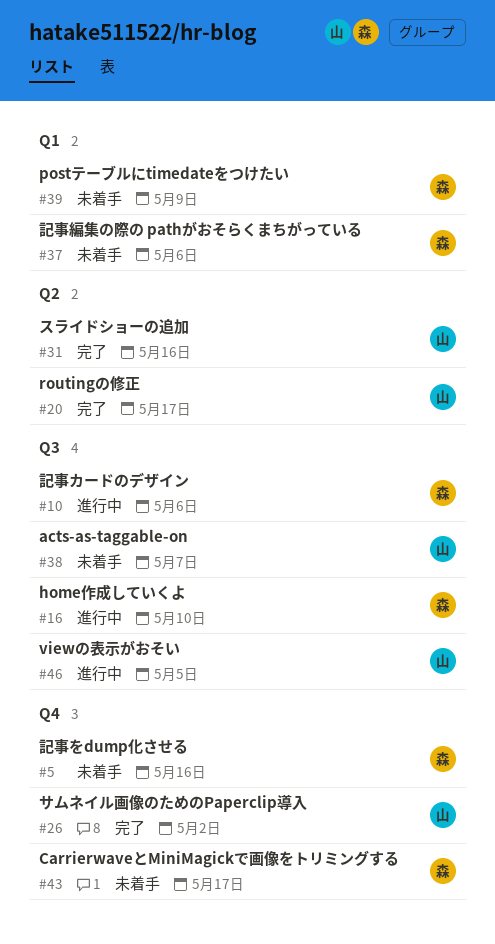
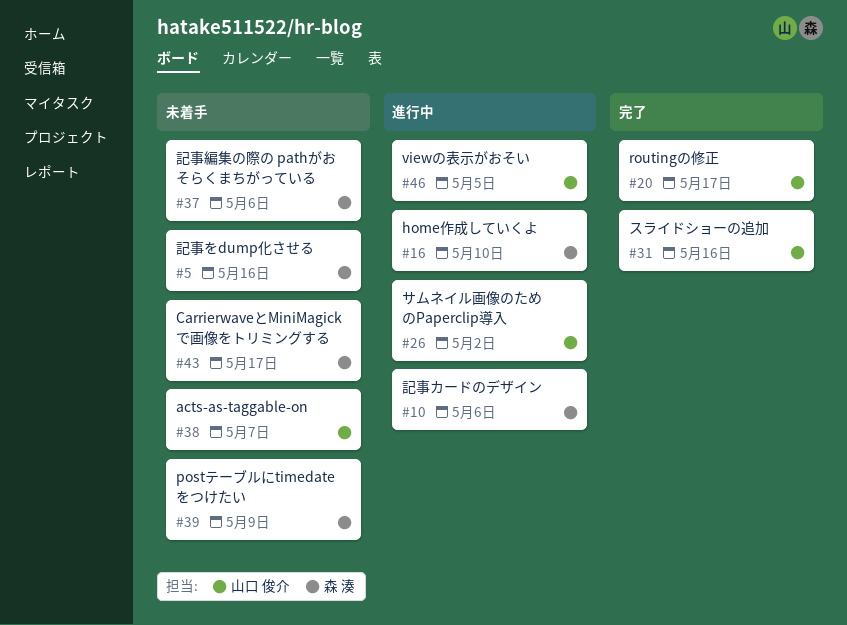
#26, status: 完了 -> 進行中

